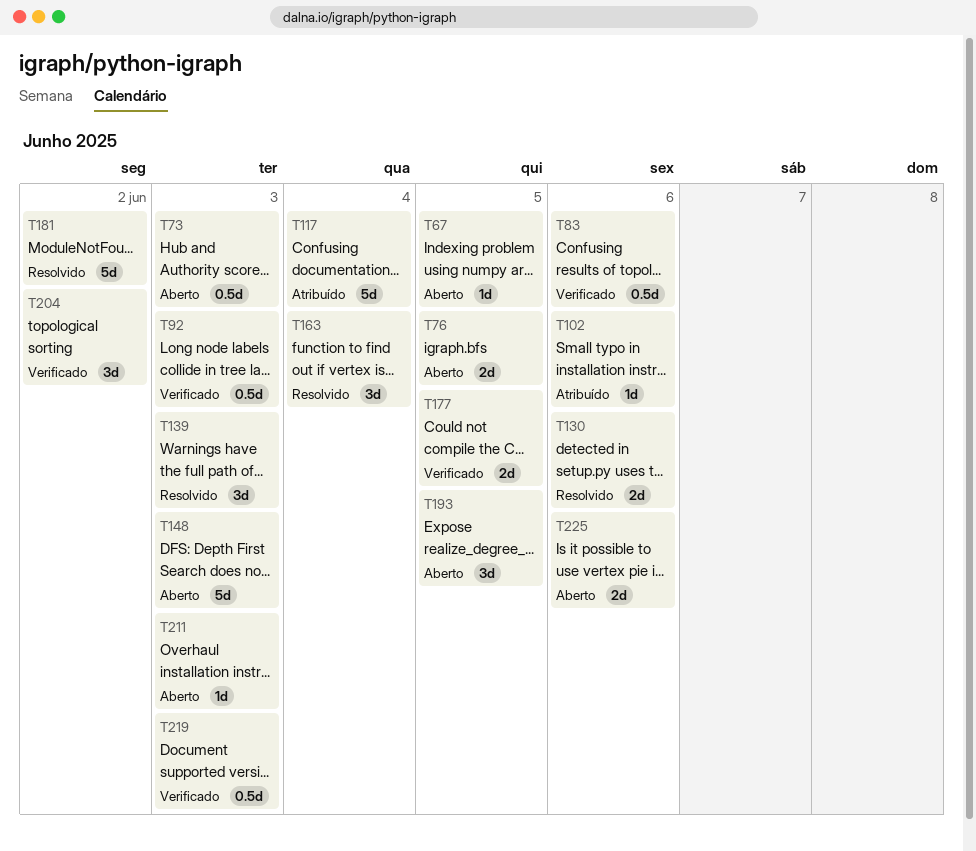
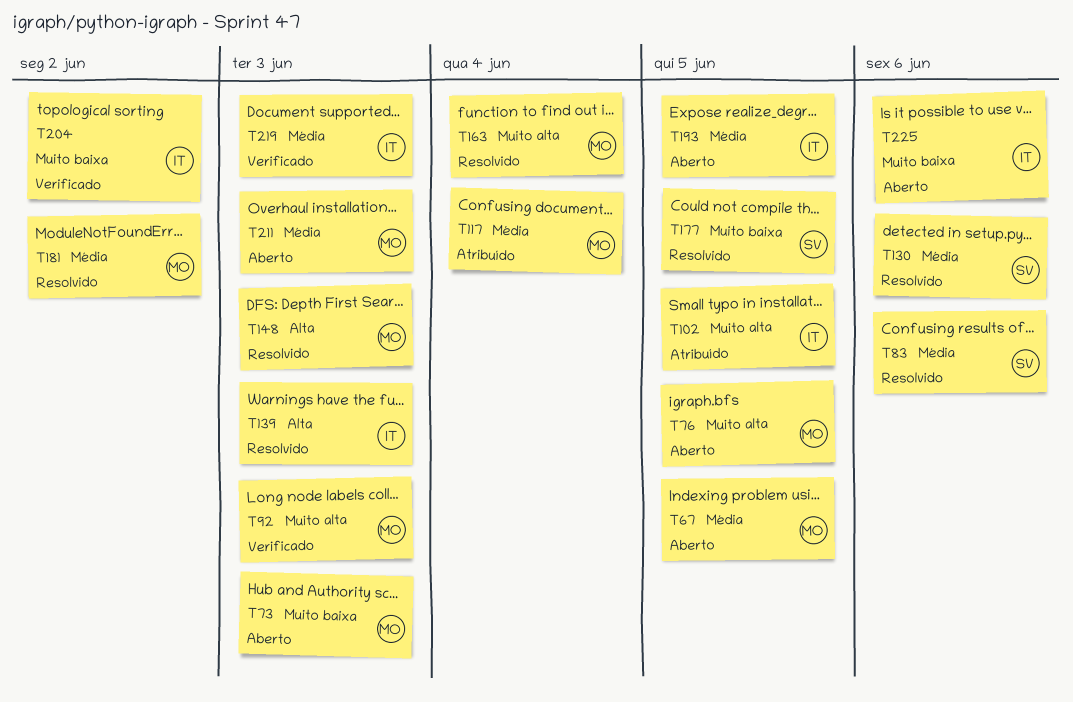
T83, status: Verificado -> Resolvido
T102, due: Jun 6 -> Jun 5
T148, status: Aberto -> Resolvido
T177, status: Verificado -> Resolvido

